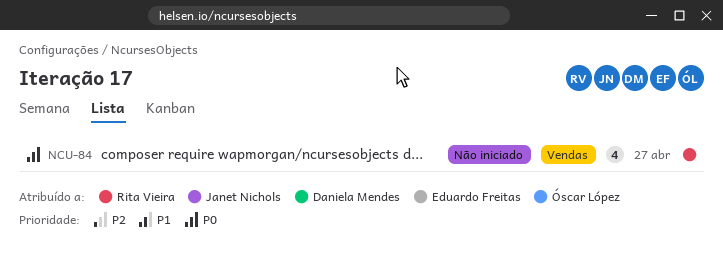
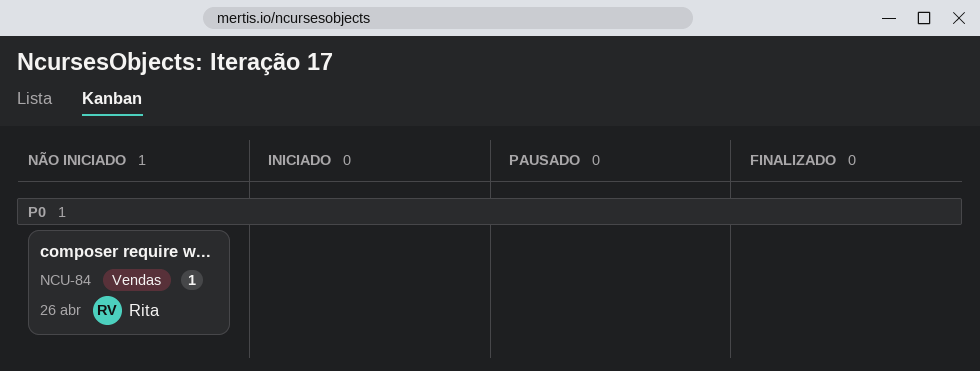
NCU-84, estimate: 4 -> 1
NCU-84, due: Apr 27 -> Apr 26

